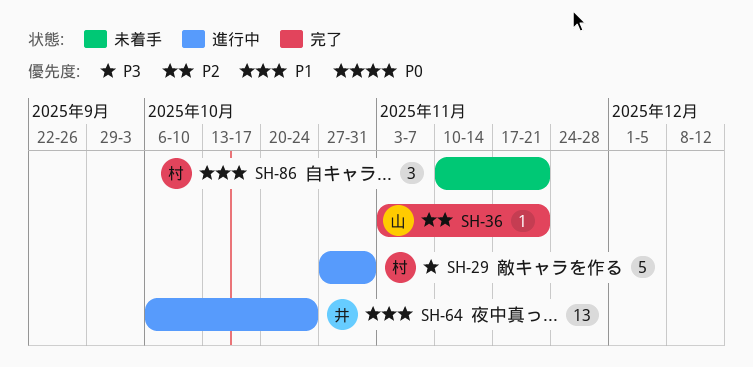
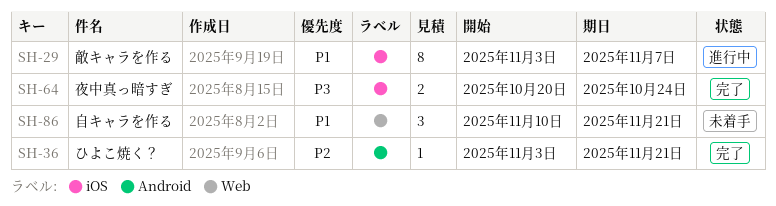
SH-29, priority: P3 -> P1
SH-29, estimate: 5 -> 8
SH-29, start: Oct 27 -> Nov 3
SH-29, due: Oct 31 -> Nov 7
SH-64, status: 進行中 -> 完了
SH-64, priority: P1 -> P3
SH-64, estimate: 13 -> 2
SH-64, start: Oct 6 -> Oct 20

